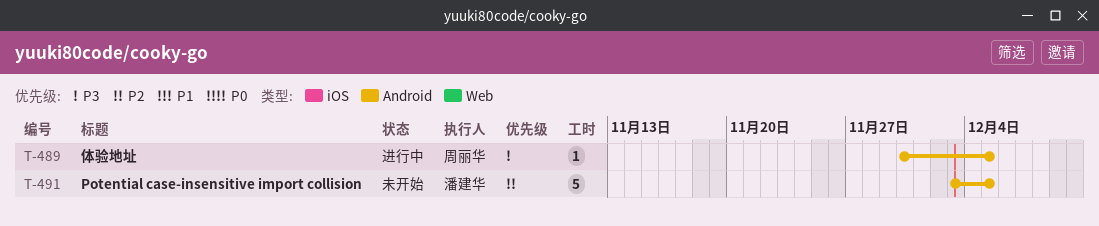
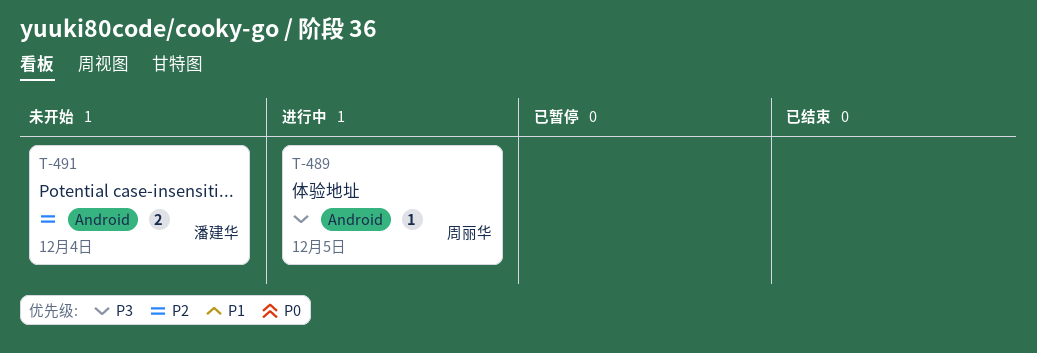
T-491, estimate: 5 -> 2
T-491, due: Dec 5 -> Dec 4

